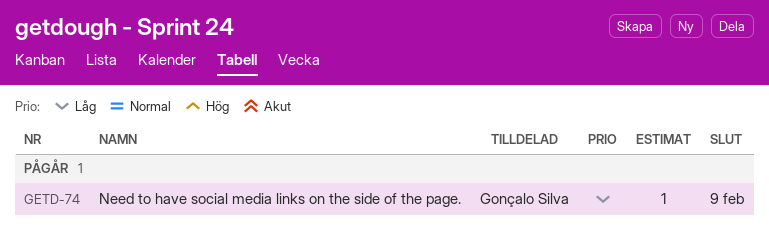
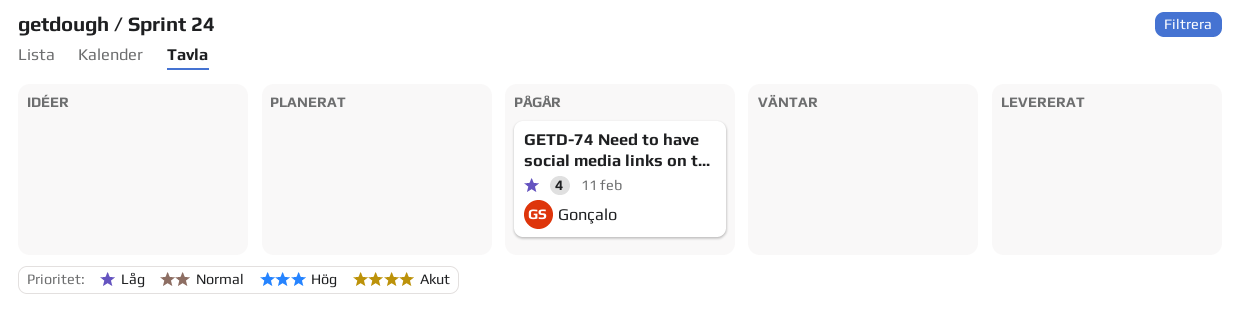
GETD-74, estimate: 1 -> 4
GETD-74, due: Feb 9 -> Feb 11

